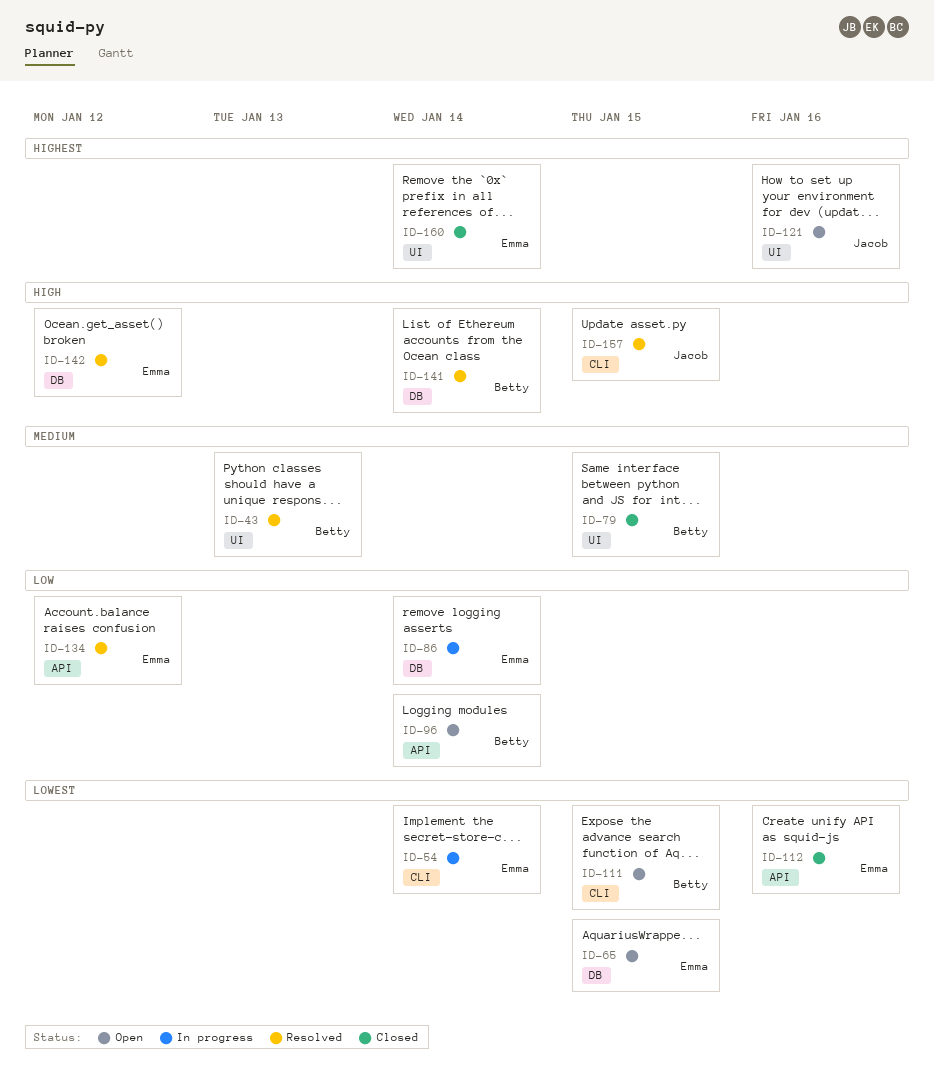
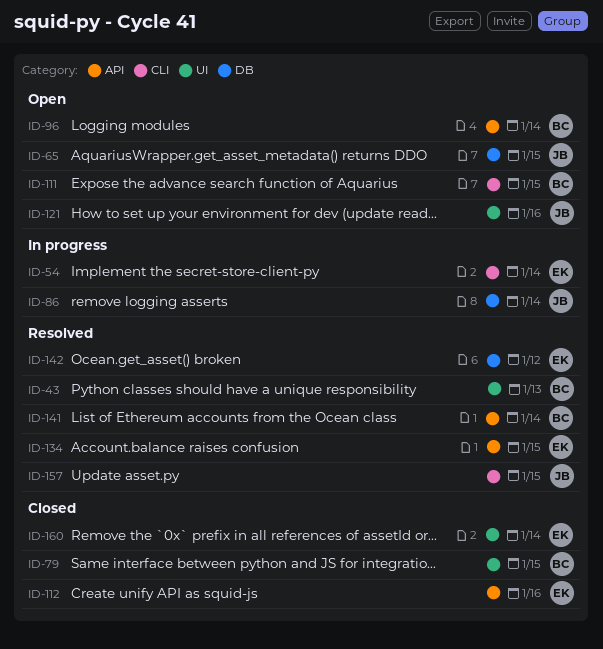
ID-65, owner: Emma -> Jacob
ID-86, owner: Emma -> Jacob
ID-134, due: Jan 12 -> Jan 15
ID-141, label: DB -> API

